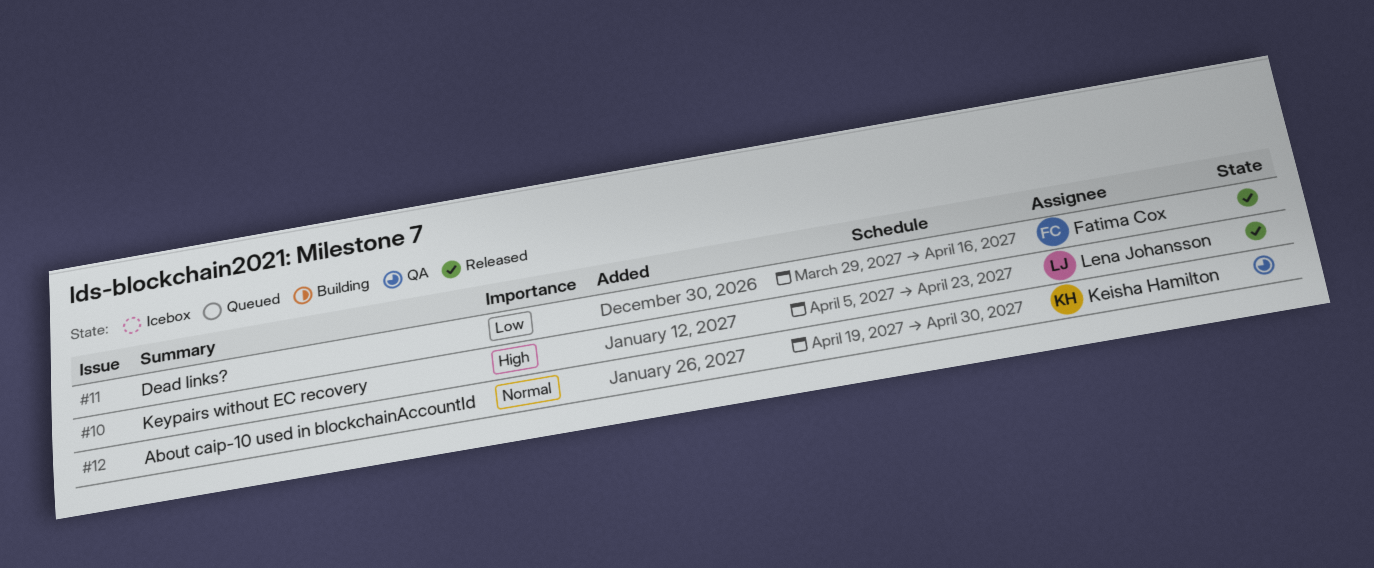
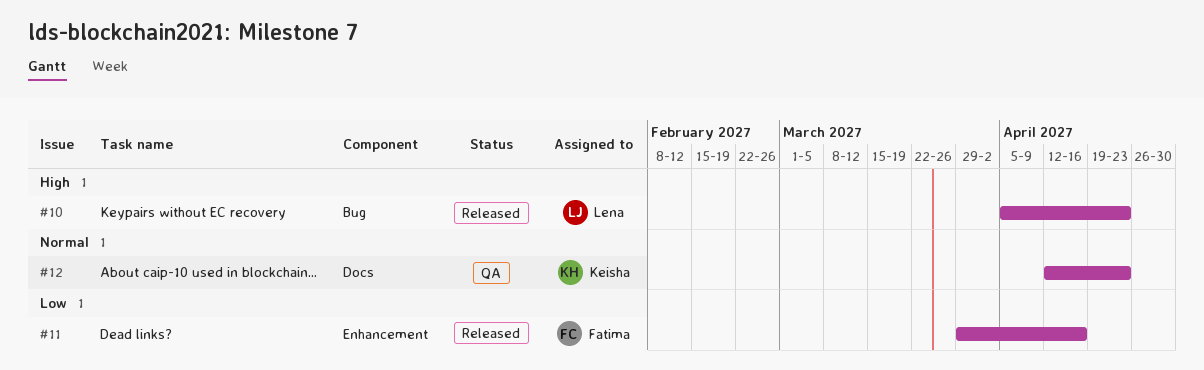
#12, start: Apr 19 -> Apr 12
#12, due: Apr 30 -> Apr 23

